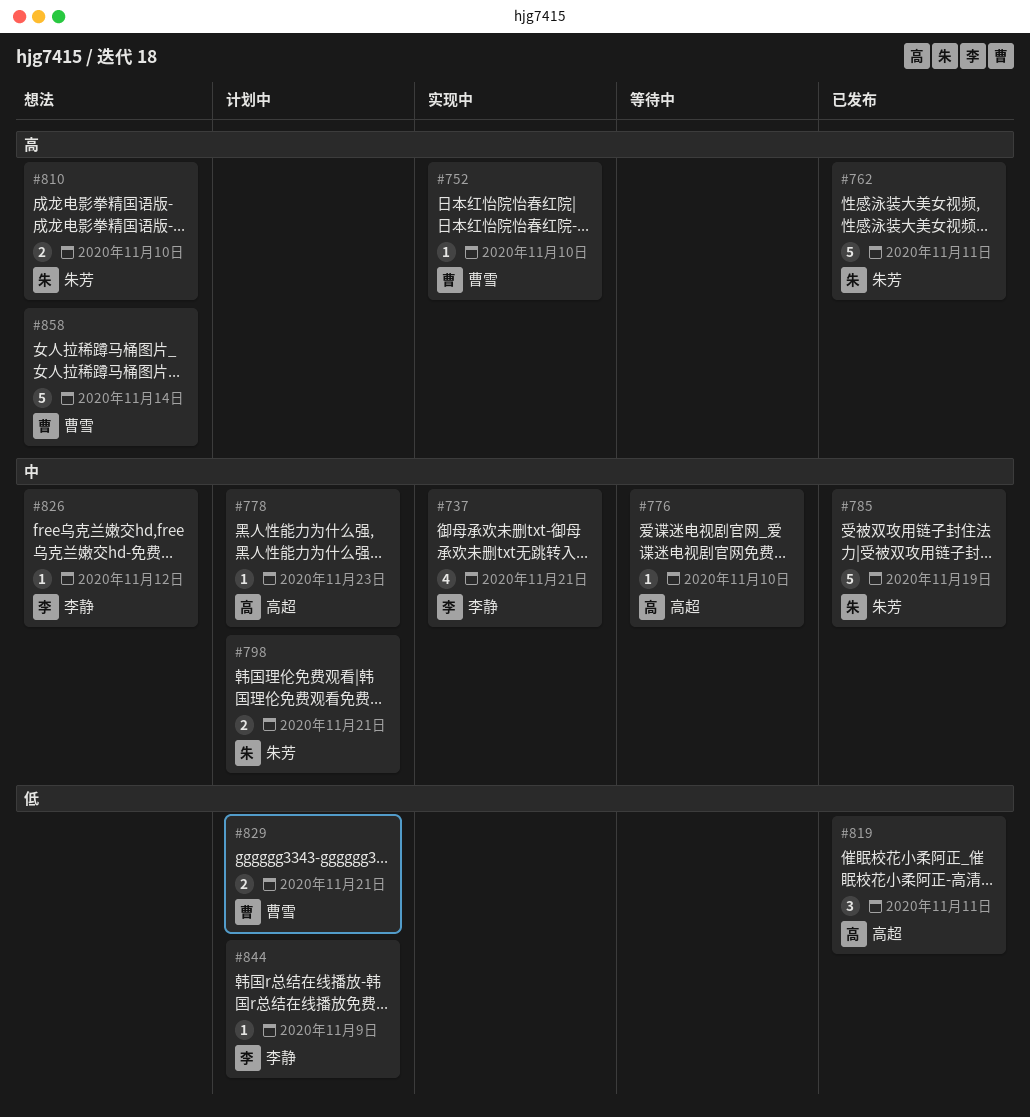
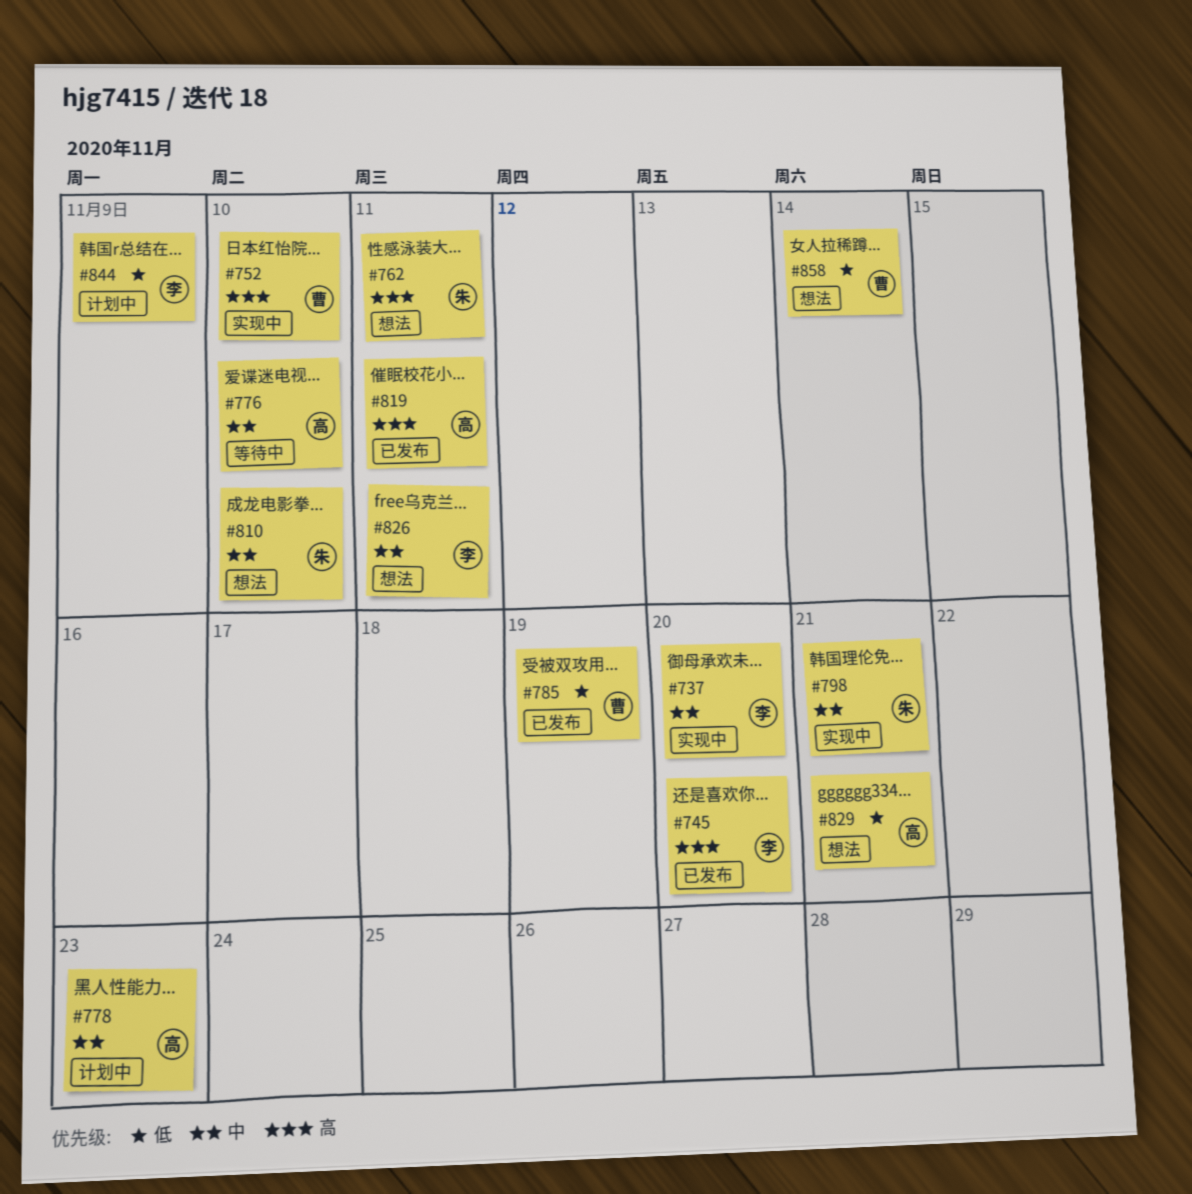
#737, due: Nov 21 -> Nov 20
#745: none -> present
#762, status: 已发布 -> 想法
#785, owner: 朱芳 -> 曹雪
#785, priority: 中 -> 低
#798, status: 计划中 -> 实现中
#810, priority: 高 -> 中
#819, priority: 低 -> 高
#826, due: Nov 12 -> Nov 11
#829, status: 计划中 -> 想法
#829, owner: 曹雪 -> 高超
#858, priority: 高 -> 低

